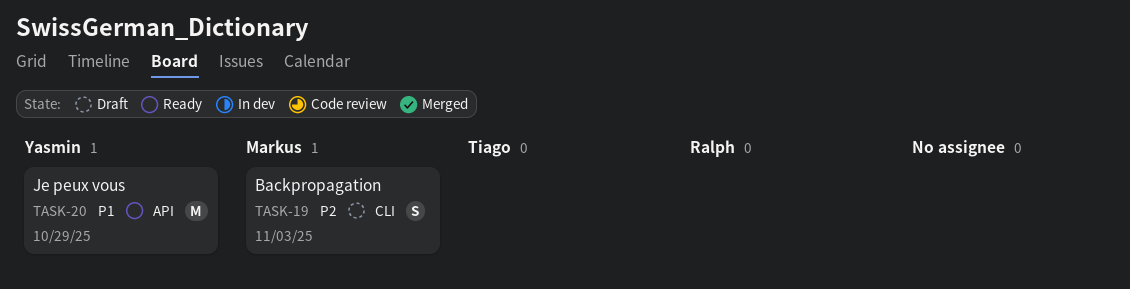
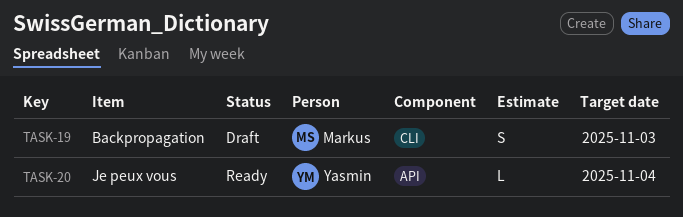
TASK-20, estimate: M -> L
TASK-20, due: Oct 29 -> Nov 4

